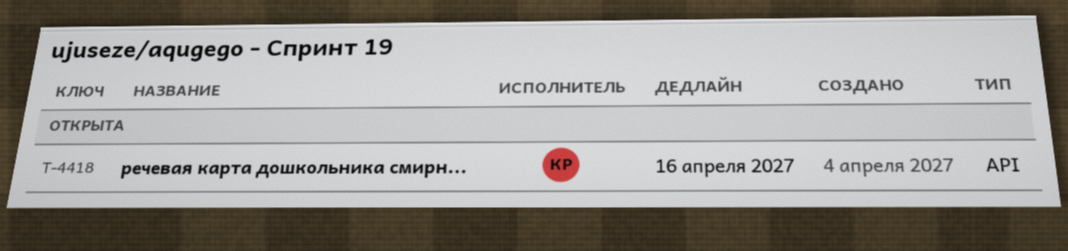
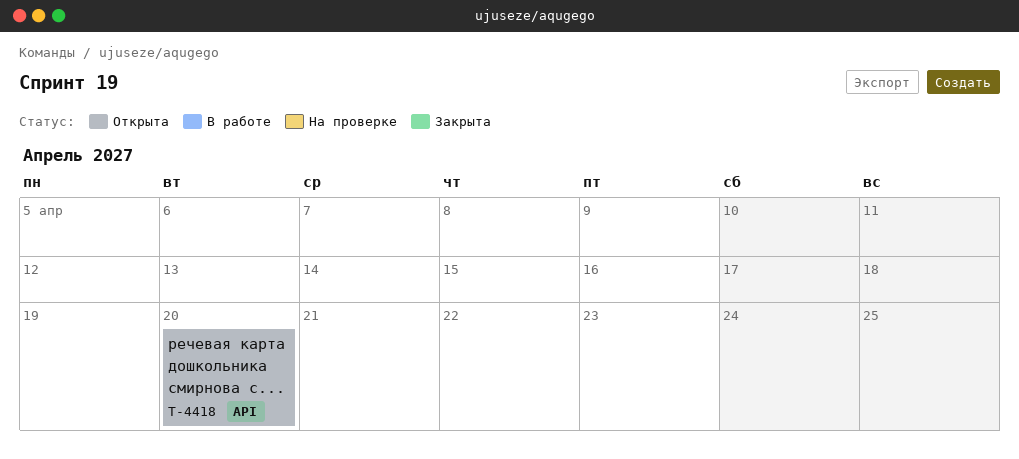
T-4418, due: Apr 16 -> Apr 20

